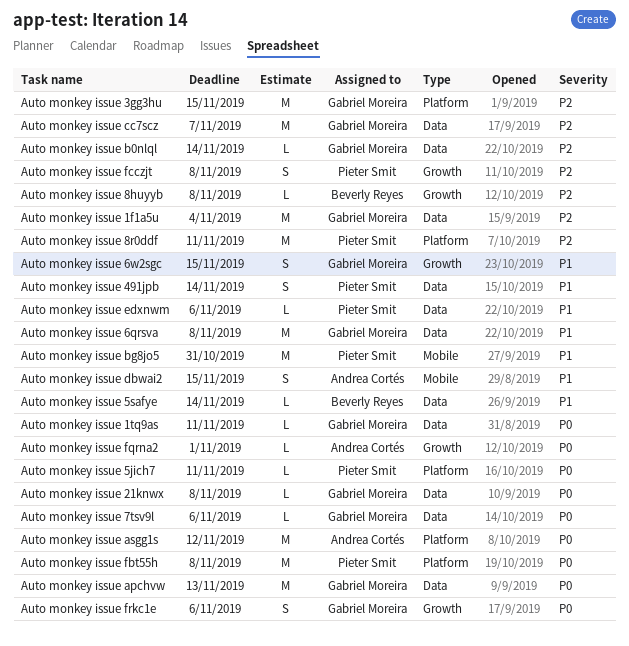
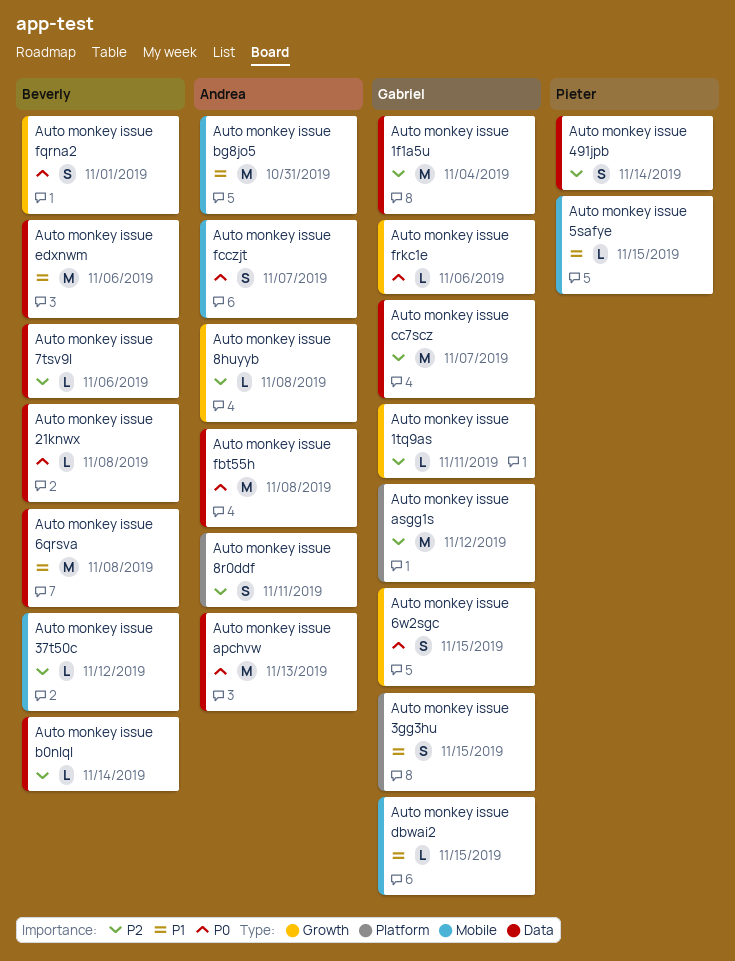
Auto monkey issue 1tq9as, priority: P0 -> P2
Auto monkey issue 1tq9as, label: Data -> Growth
Auto monkey issue 21knwx, owner: Gabriel Moreira -> Beverly Reyes
Auto monkey issue 37t50c: none -> present
Auto monkey issue 3gg3hu, priority: P2 -> P1
Auto monkey issue 3gg3hu, estimate: M -> S
Auto monkey issue 491jpb, priority: P1 -> P2
Auto monkey issue 5jich7: present -> none
Auto monkey issue 5safye, owner: Beverly Reyes -> Pieter Smit
Auto monkey issue 5safye, label: Data -> Mobile
Auto monkey issue 5safye, due: Nov 14 -> Nov 15
Auto monkey issue 6qrsva, owner: Gabriel Moreira -> Beverly Reyes
Auto monkey issue 6w2sgc, priority: P1 -> P0
Auto monkey issue 7tsv9l, owner: Gabriel Moreira -> Beverly Reyes
Auto monkey issue 7tsv9l, priority: P0 -> P2
Auto monkey issue 8huyyb, owner: Beverly Reyes -> Andrea Cortés
Auto monkey issue 8r0ddf, owner: Pieter Smit -> Andrea Cortés
Auto monkey issue 8r0ddf, estimate: M -> S
Auto monkey issue apchvw, owner: Gabriel Moreira -> Andrea Cortés
Auto monkey issue asgg1s, owner: Andrea Cortés -> Gabriel Moreira
Auto monkey issue asgg1s, priority: P0 -> P2
Auto monkey issue b0nlql, owner: Gabriel Moreira -> Beverly Reyes
Auto monkey issue bg8jo5, owner: Pieter Smit -> Andrea Cortés
Auto monkey issue dbwai2, owner: Andrea Cortés -> Gabriel Moreira
Auto monkey issue dbwai2, estimate: S -> L
Auto monkey issue edxnwm, owner: Pieter Smit -> Beverly Reyes
Auto monkey issue edxnwm, estimate: L -> M
Auto monkey issue fbt55h, owner: Pieter Smit -> Andrea Cortés
Auto monkey issue fbt55h, label: Platform -> Data
Auto monkey issue fcczjt, owner: Pieter Smit -> Andrea Cortés
Auto monkey issue fcczjt, priority: P2 -> P0
Auto monkey issue fcczjt, label: Growth -> Mobile
Auto monkey issue fcczjt, due: Nov 8 -> Nov 7
Auto monkey issue fqrna2, owner: Andrea Cortés -> Beverly Reyes
Auto monkey issue fqrna2, estimate: L -> S
Auto monkey issue frkc1e, estimate: S -> L

